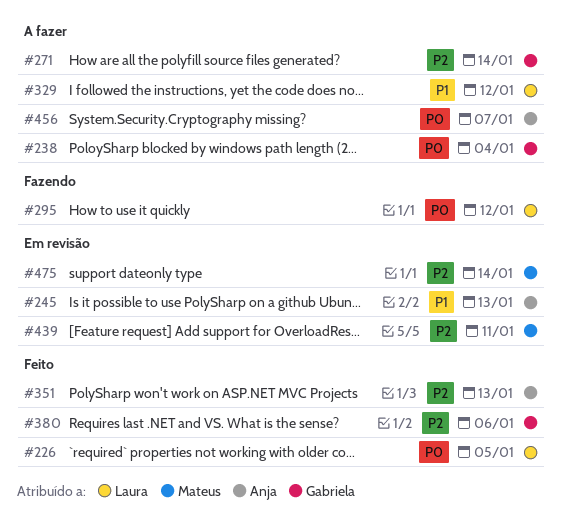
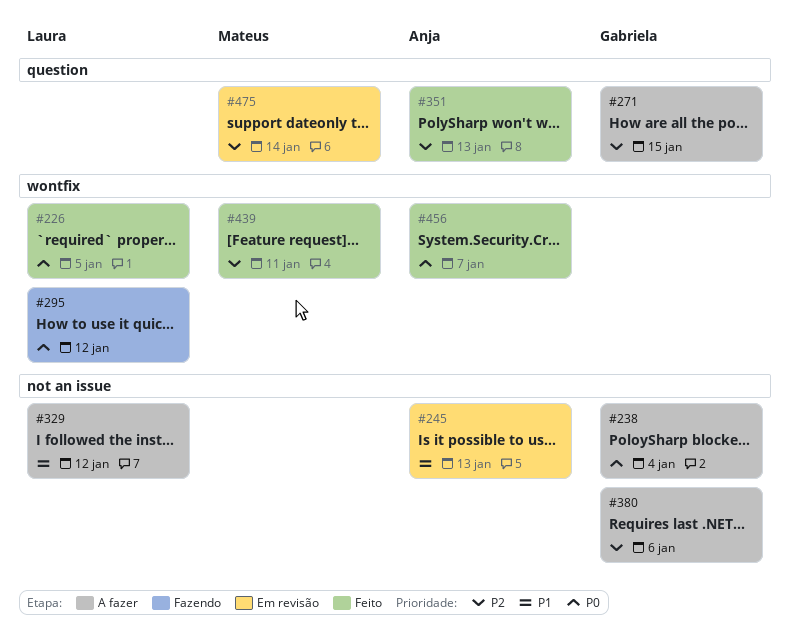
#271, due: Jan 14 -> Jan 15
#380, status: Feito -> A fazer
#439, status: Em revisão -> Feito
#456, status: A fazer -> Feito

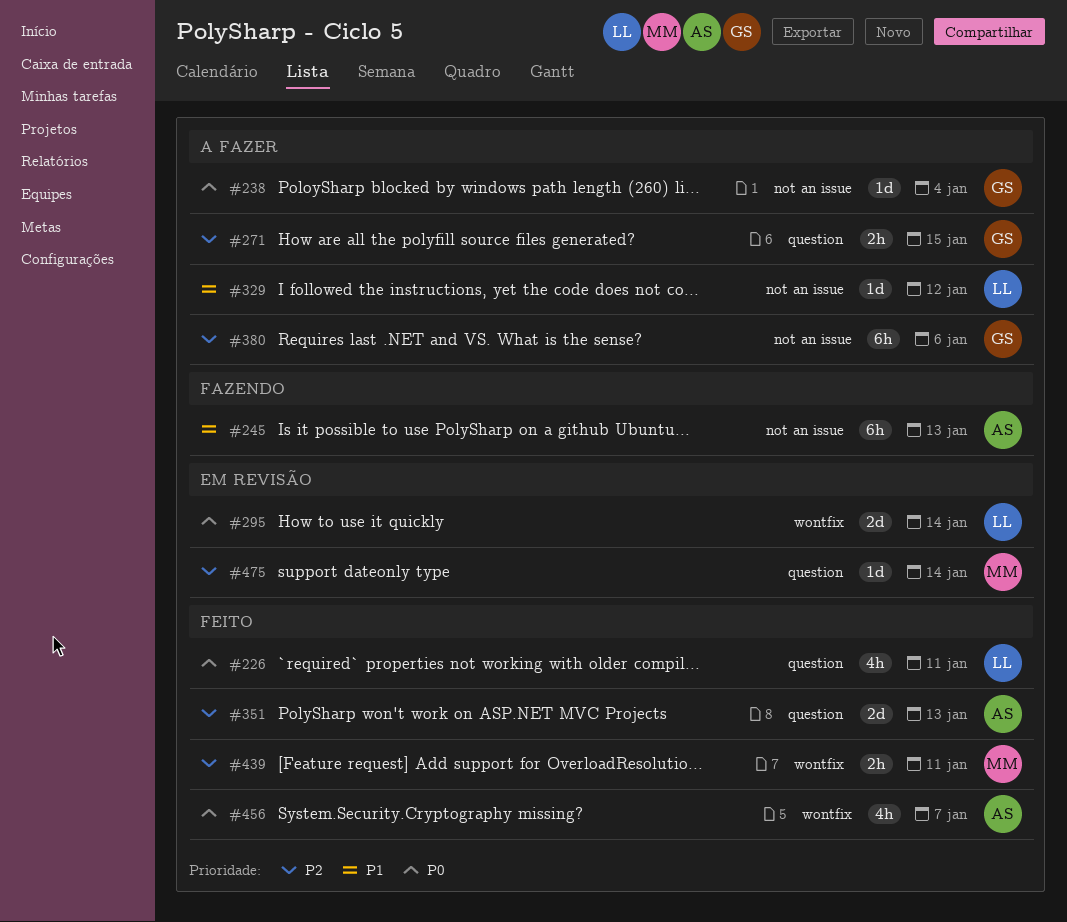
#226, label: wontfix -> question
#226, due: Jan 5 -> Jan 11
#245, status: Em revisão -> Fazendo
#295, status: Fazendo -> Em revisão
#295, due: Jan 12 -> Jan 14

